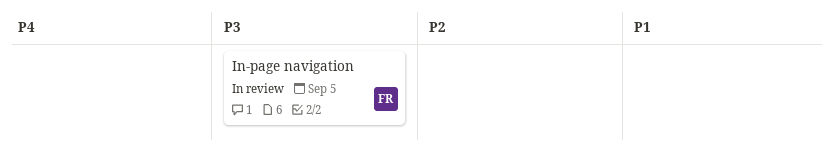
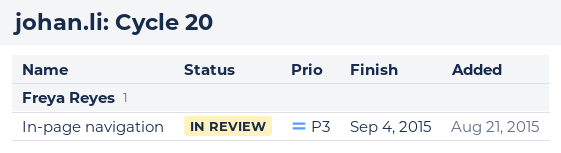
In-page navigation, due: Sep 5 -> Sep 4

